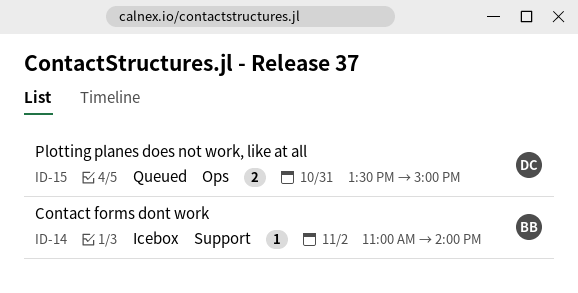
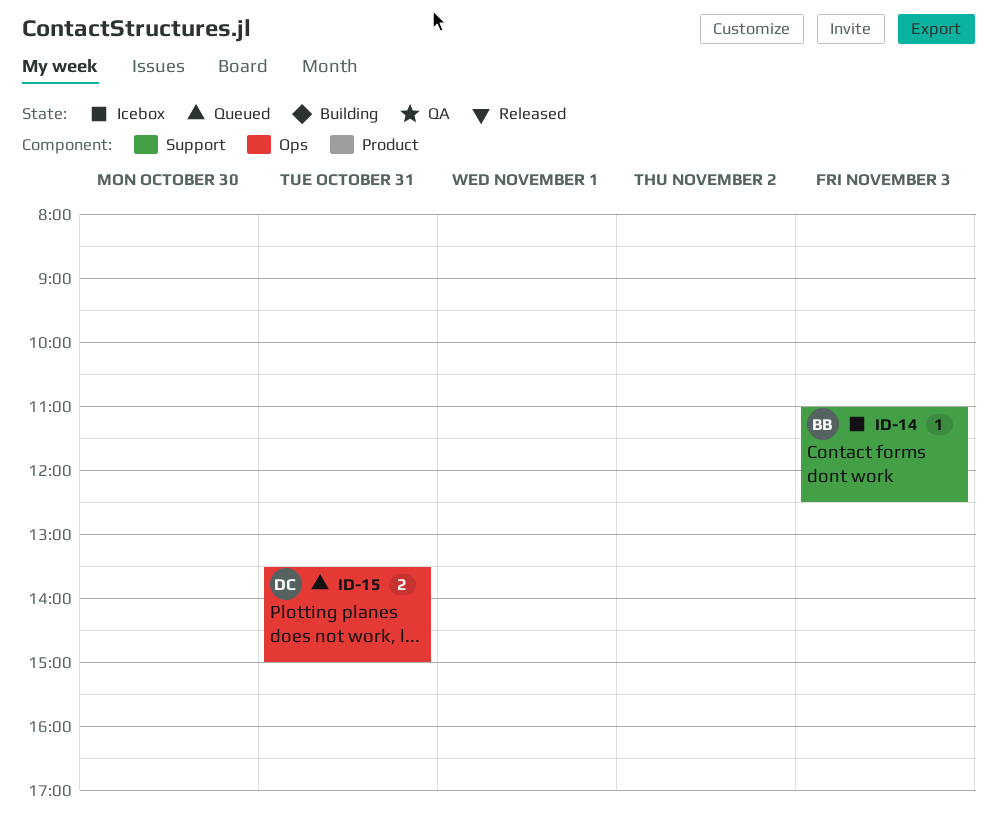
ID-14, day: Nov 2 -> Nov 3
ID-14, ends: 14:00 -> 12:30

